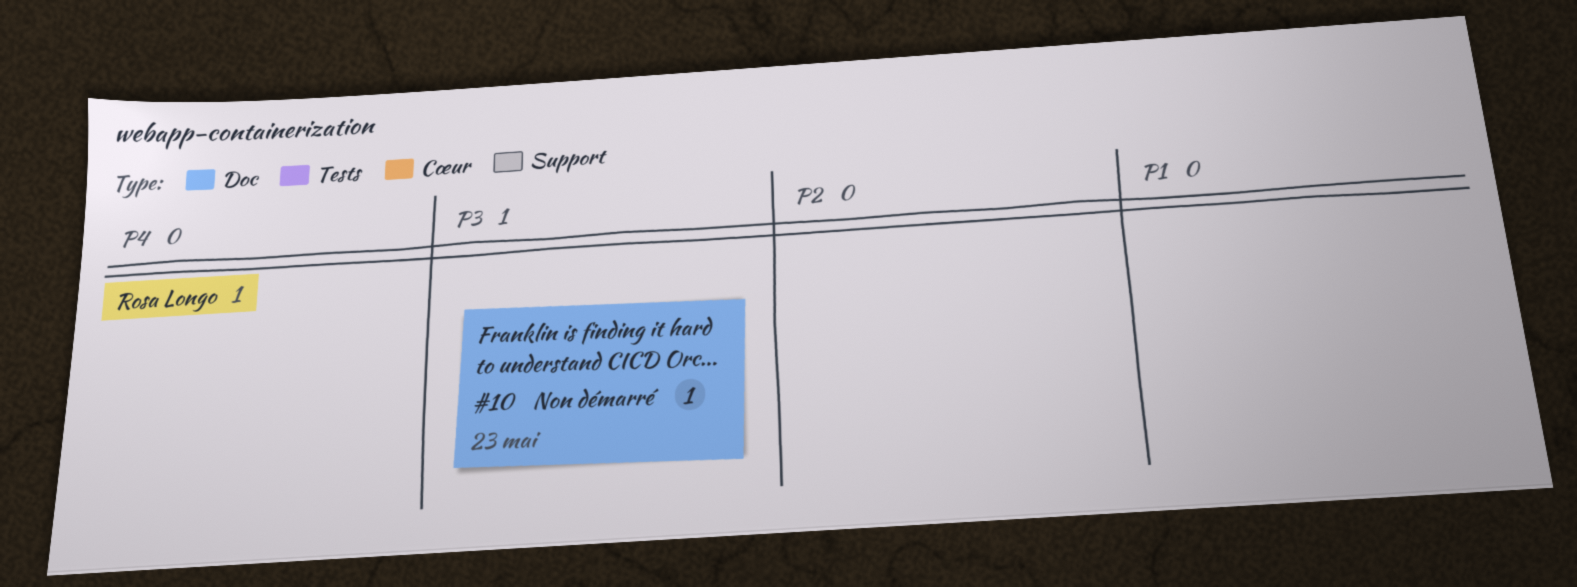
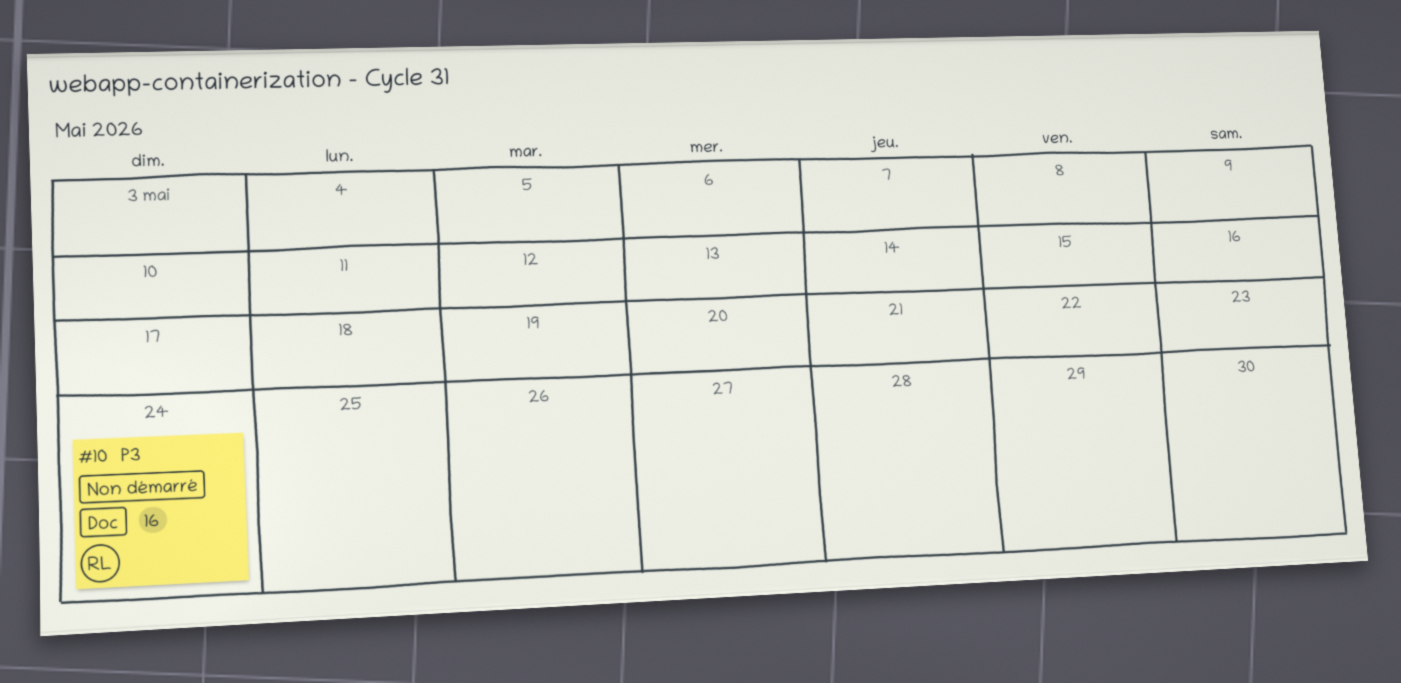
#10, estimate: 1 -> 16
#10, due: May 23 -> May 24

